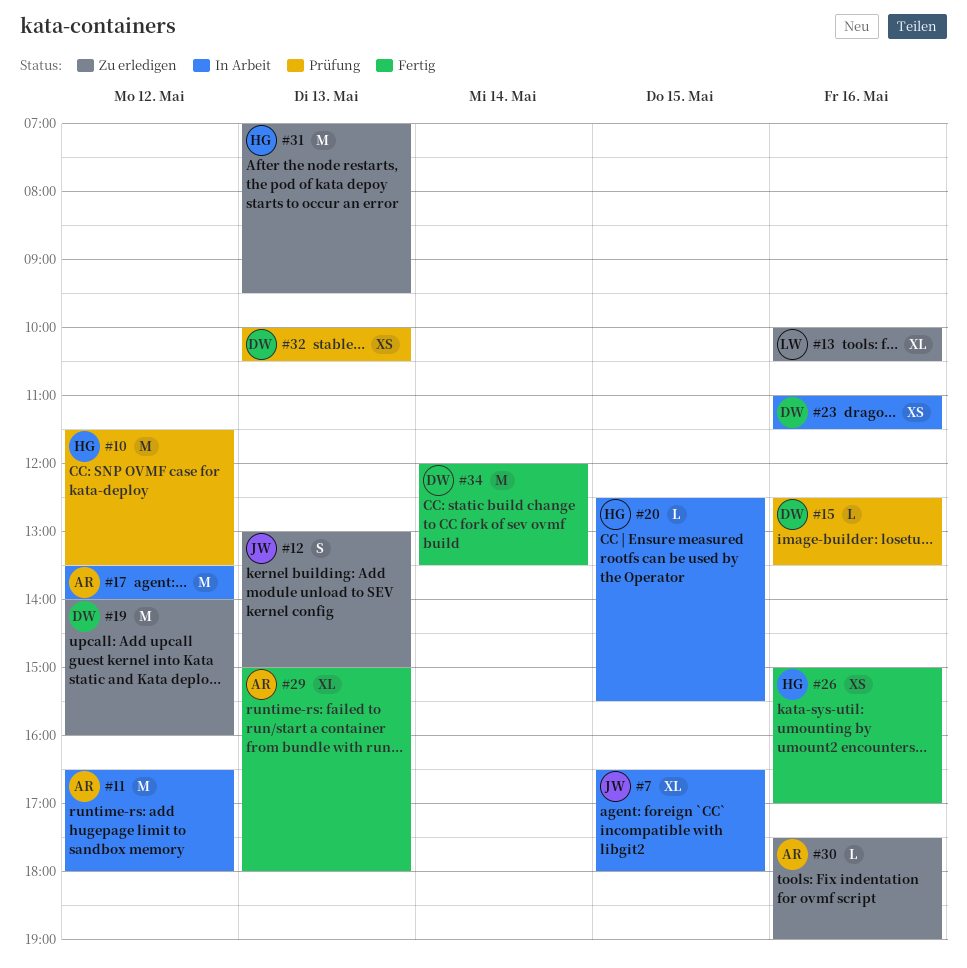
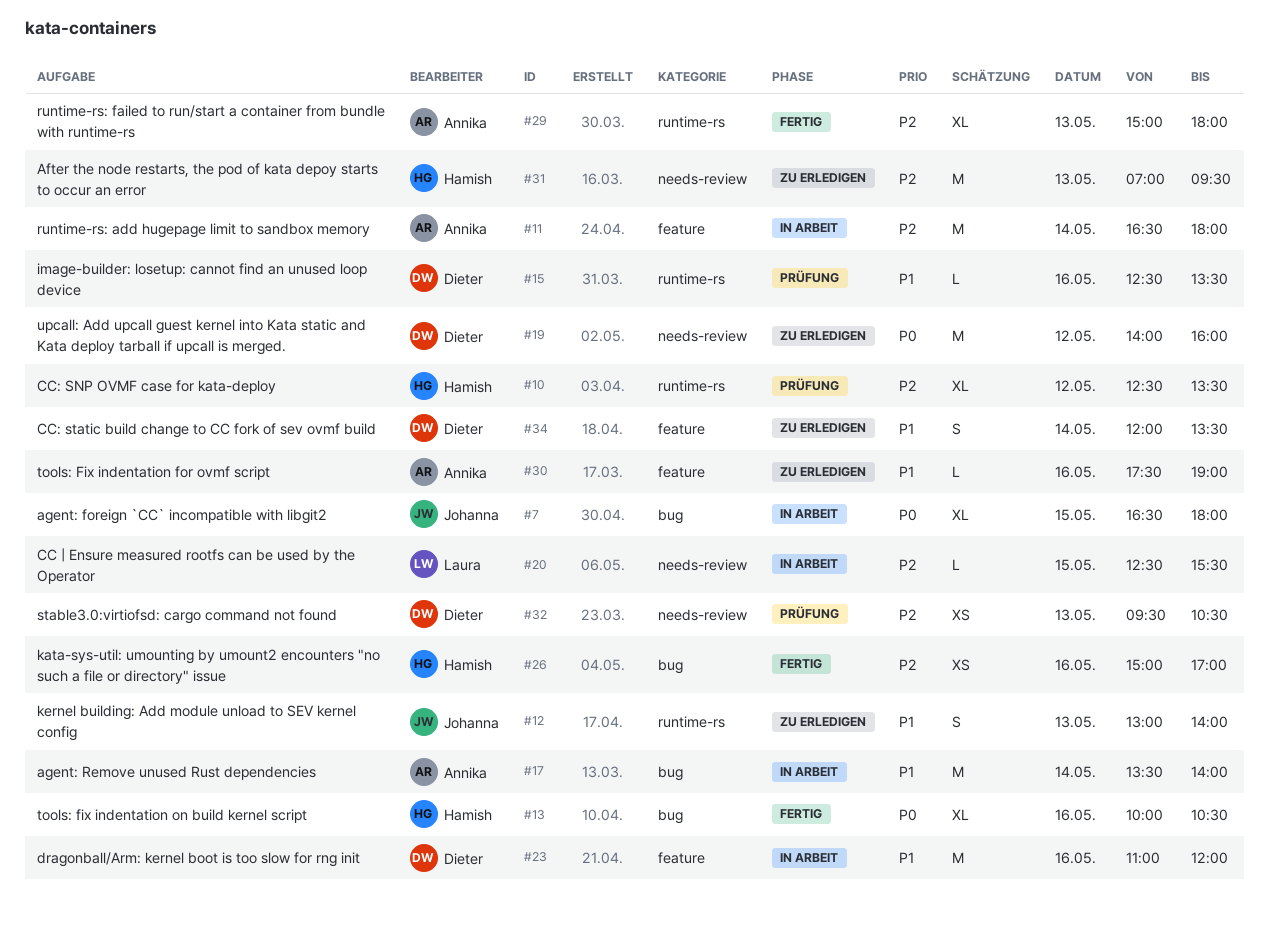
#10, estimate: M -> XL
#10, begins: 11:30 -> 12:30
#11, day: May 12 -> May 14
#12, ends: 15:00 -> 14:00
#13, status: Zu erledigen -> Fertig
#13, owner: Laura -> Hamish
#17, day: May 12 -> May 14
#20, owner: Hamish -> Laura
#23, estimate: XS -> M
#23, ends: 11:30 -> 12:00
#32, begins: 10:00 -> 09:30
#34, status: Fertig -> Zu erledigen
#34, estimate: M -> S

